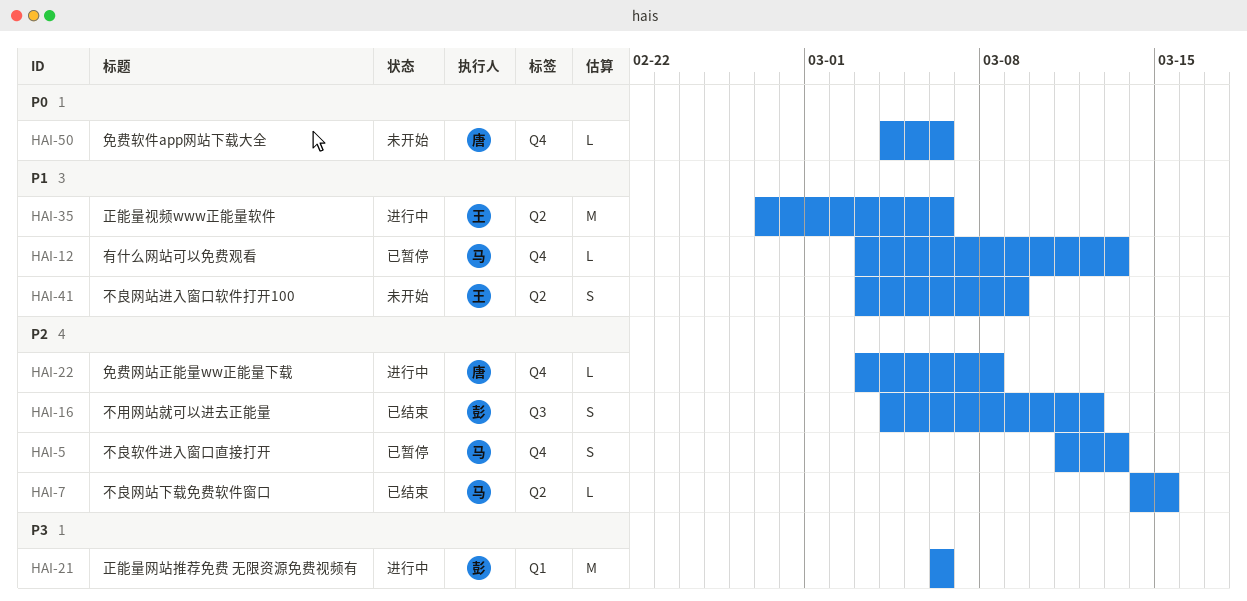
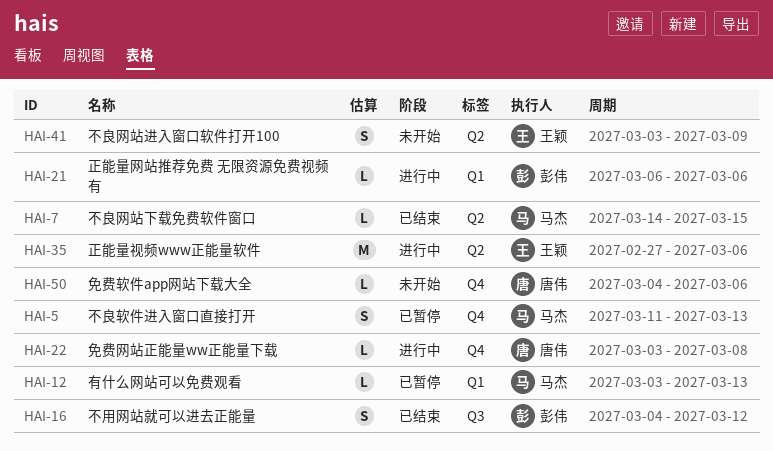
HAI-12, label: Q4 -> Q1
HAI-21, estimate: M -> L

